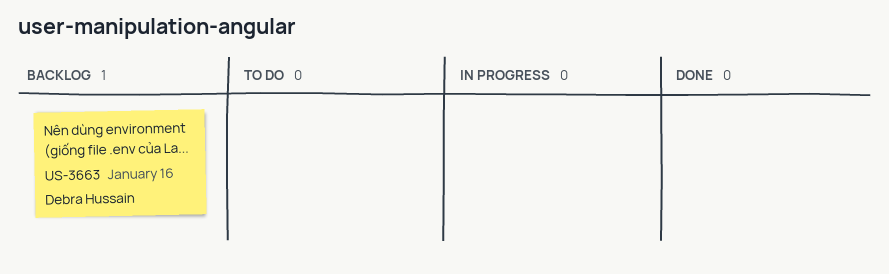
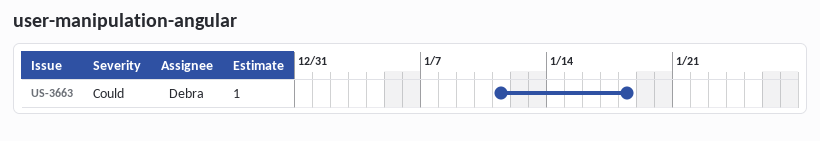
US-3663, due: Jan 16 -> Jan 18

